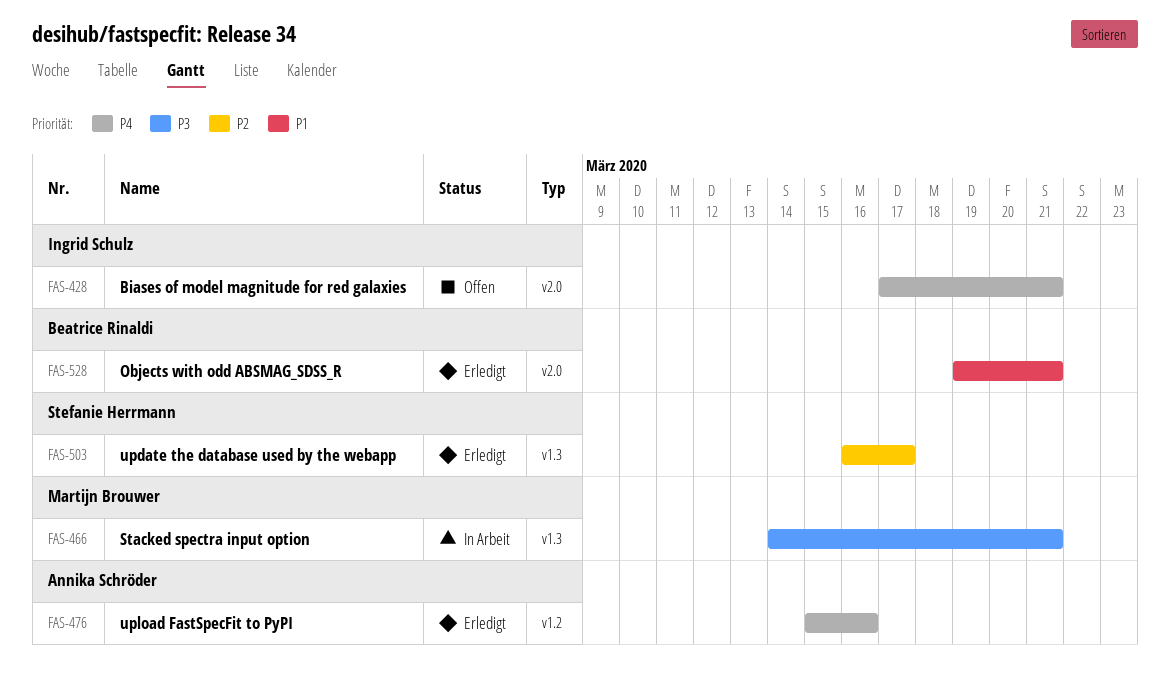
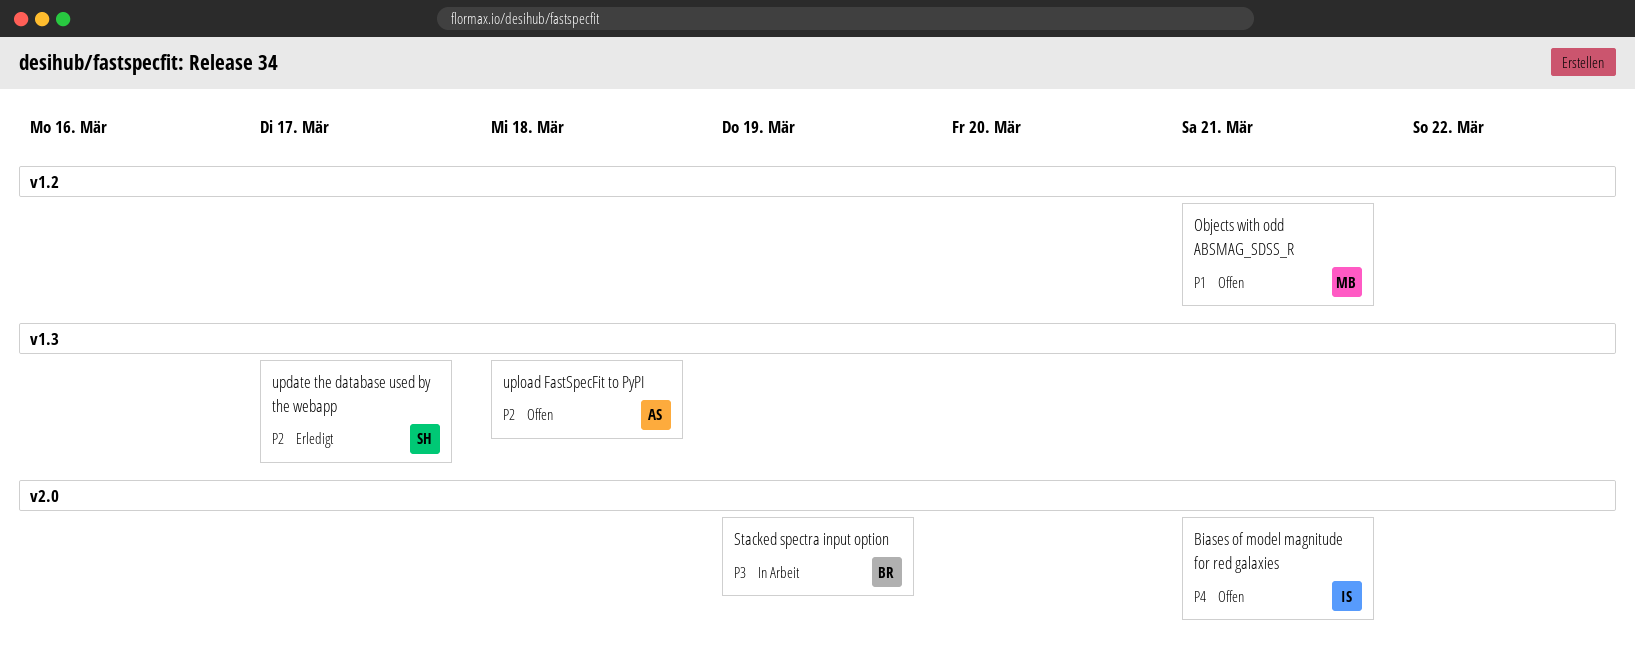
Objects with odd ABSMAG_SDSS_R, status: Erledigt -> Offen
Objects with odd ABSMAG_SDSS_R, owner: Beatrice Rinaldi -> Martijn Brouwer
Objects with odd ABSMAG_SDSS_R, label: v2.0 -> v1.2
Stacked spectra input option, owner: Martijn Brouwer -> Beatrice Rinaldi
Stacked spectra input option, label: v1.3 -> v2.0
Stacked spectra input option, due: Mar 21 -> Mar 19
upload FastSpecFit to PyPI, status: Erledigt -> Offen
upload FastSpecFit to PyPI, priority: P4 -> P2
upload FastSpecFit to PyPI, label: v1.2 -> v1.3
upload FastSpecFit to PyPI, due: Mar 16 -> Mar 18

